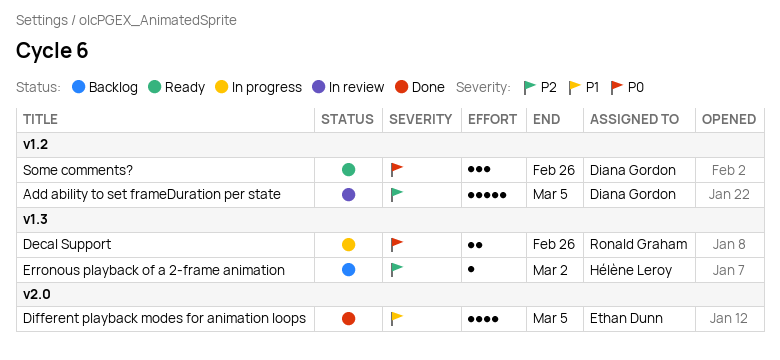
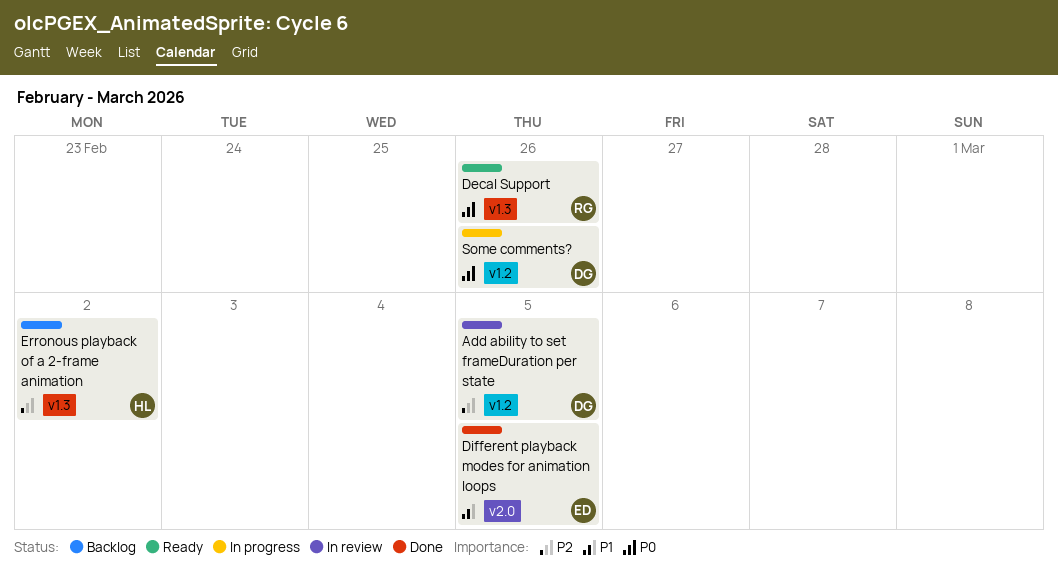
Decal Support, status: In progress -> Ready
Some comments?, status: Ready -> In progress

